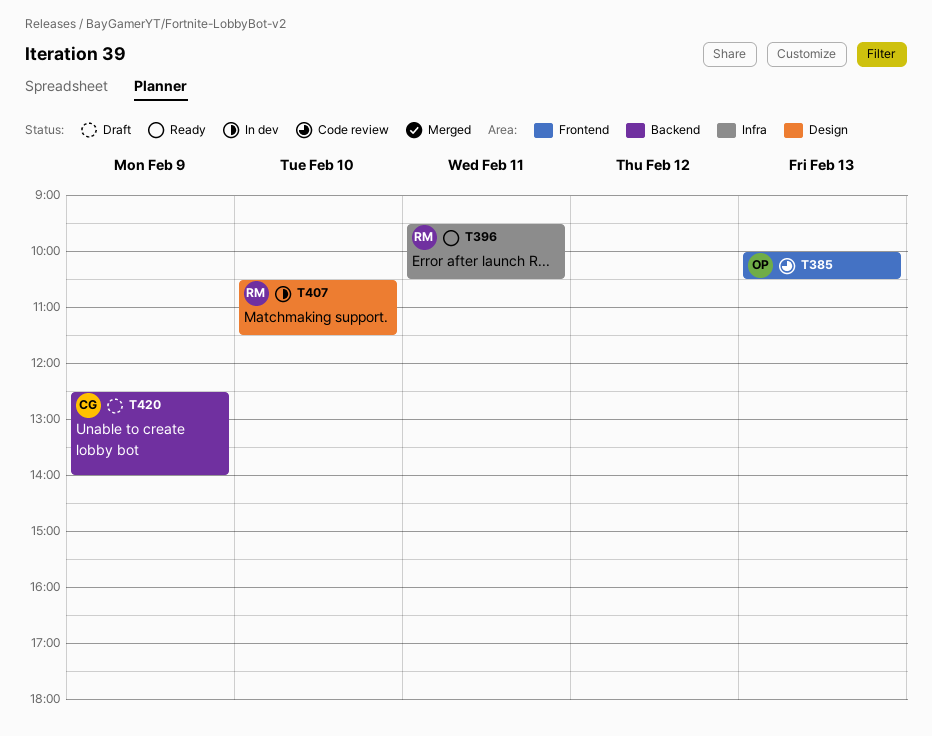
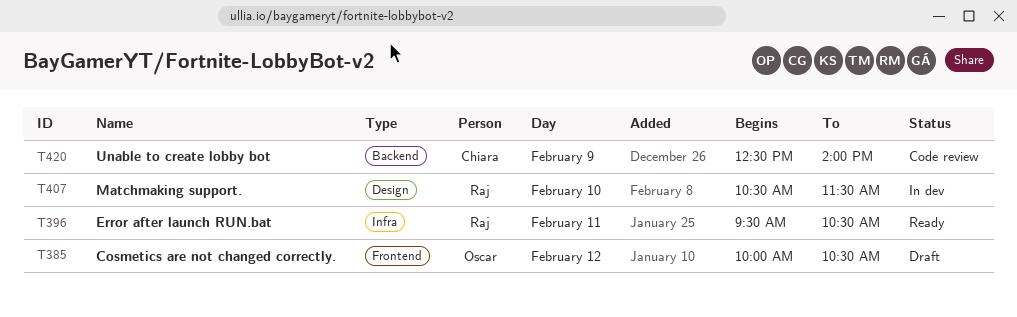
T385, status: Code review -> Draft
T385, day: Feb 13 -> Feb 12
T420, status: Draft -> Code review

